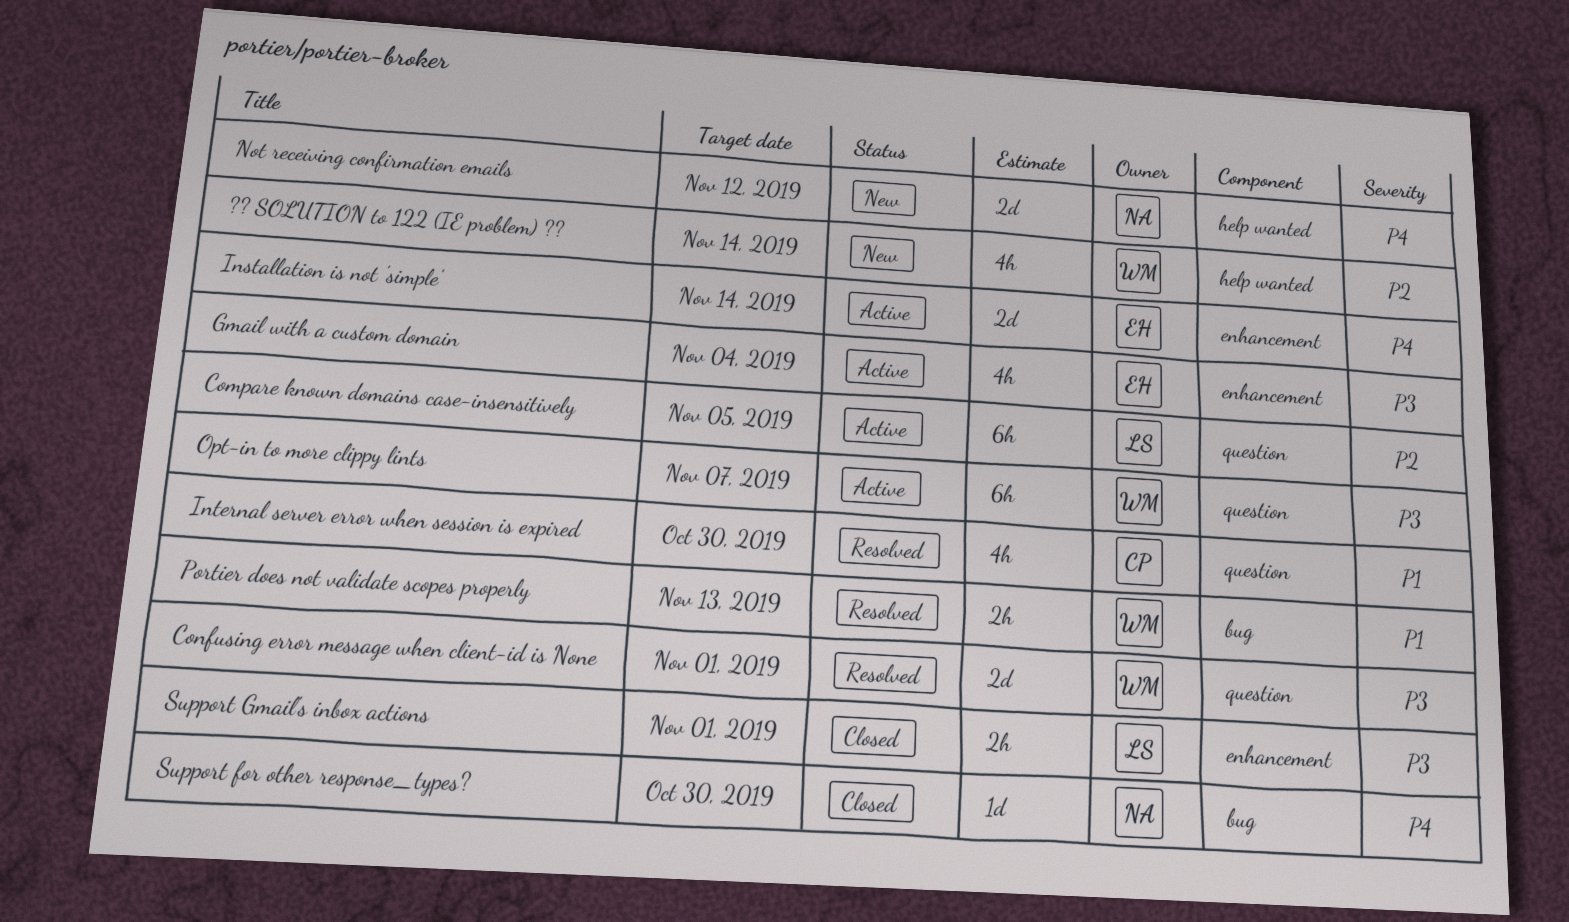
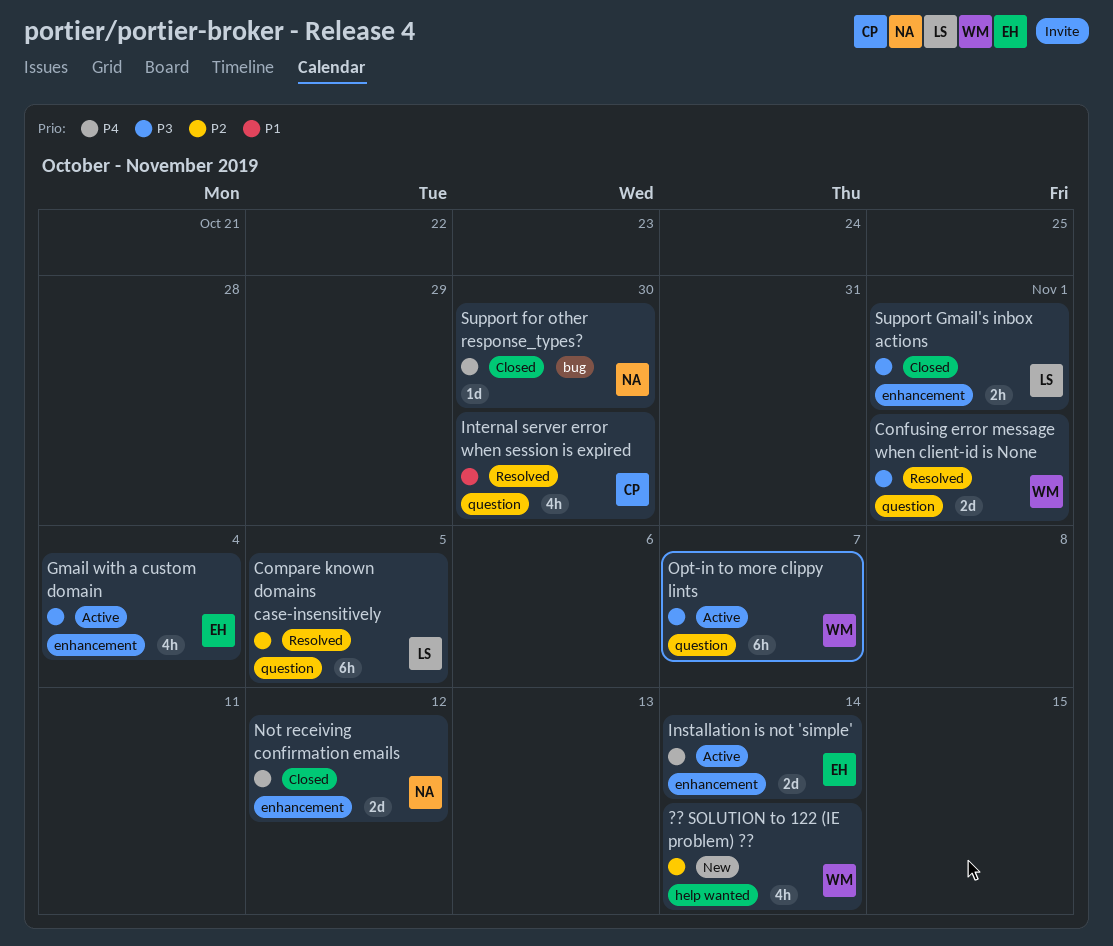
Compare known domains case-insensitively, status: Active -> Resolved
Not receiving confirmation emails, status: New -> Closed
Not receiving confirmation emails, label: help wanted -> enhancement
Portier does not validate scopes properly: present -> none

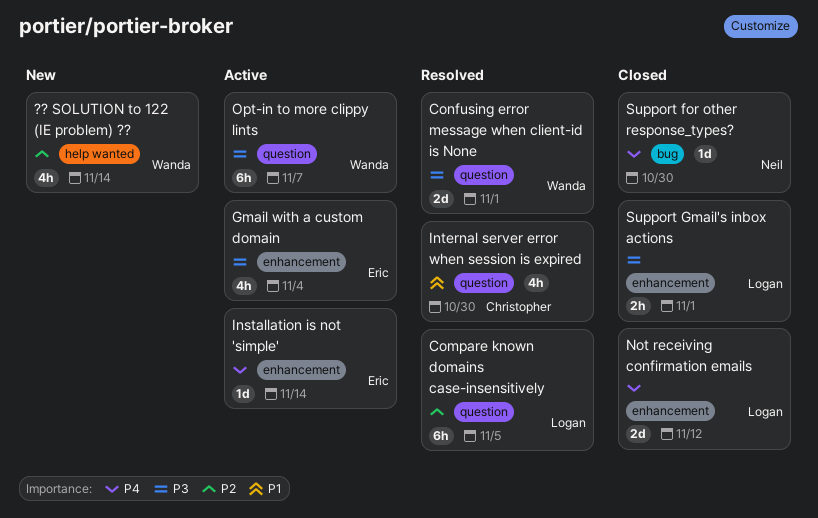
Installation is not 'simple', estimate: 2d -> 1d
Not receiving confirmation emails, owner: Neil -> Logan

